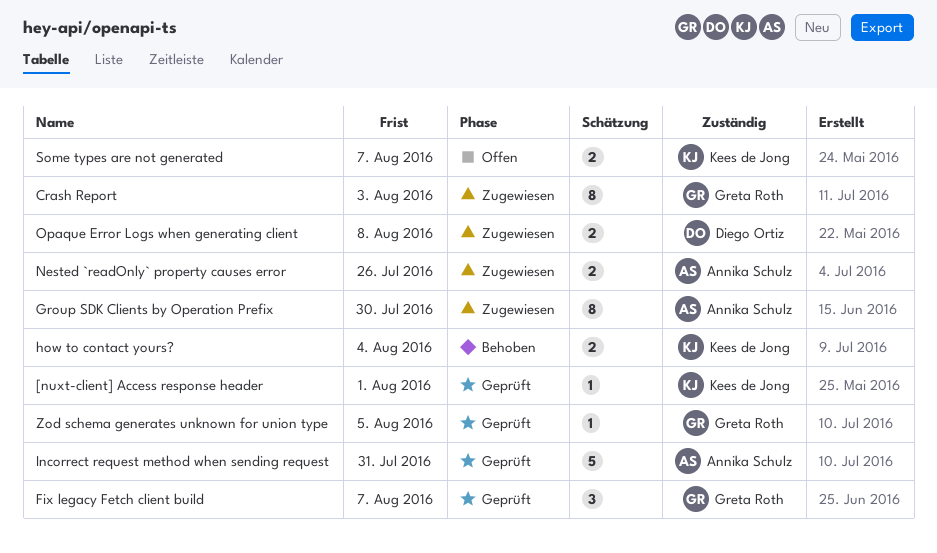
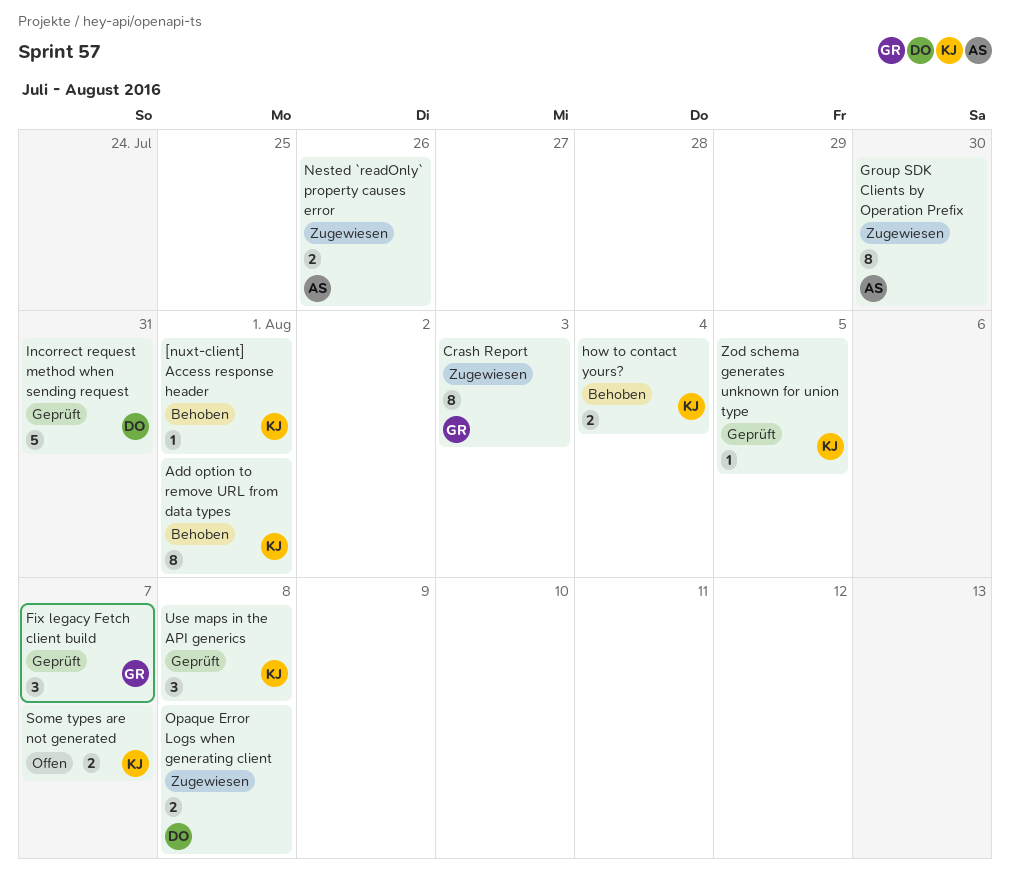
[nuxt-client] Access response header, status: Geprüft -> Behoben
Add option to remove URL from data types: none -> present
Incorrect request method when sending request, owner: Annika Schulz -> Diego Ortiz
Use maps in the API generics: none -> present
Zod schema generates unknown for union type, owner: Greta Roth -> Kees de Jong

